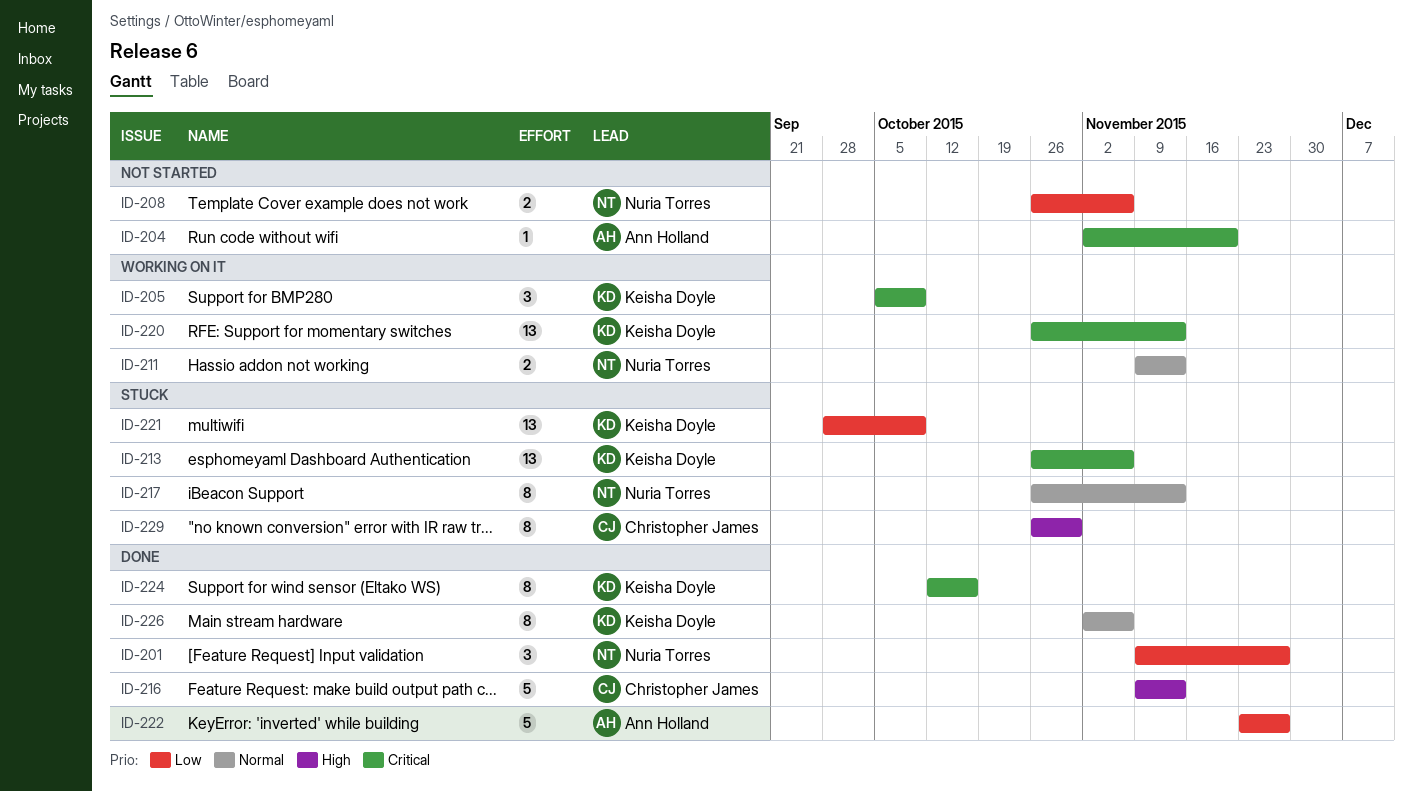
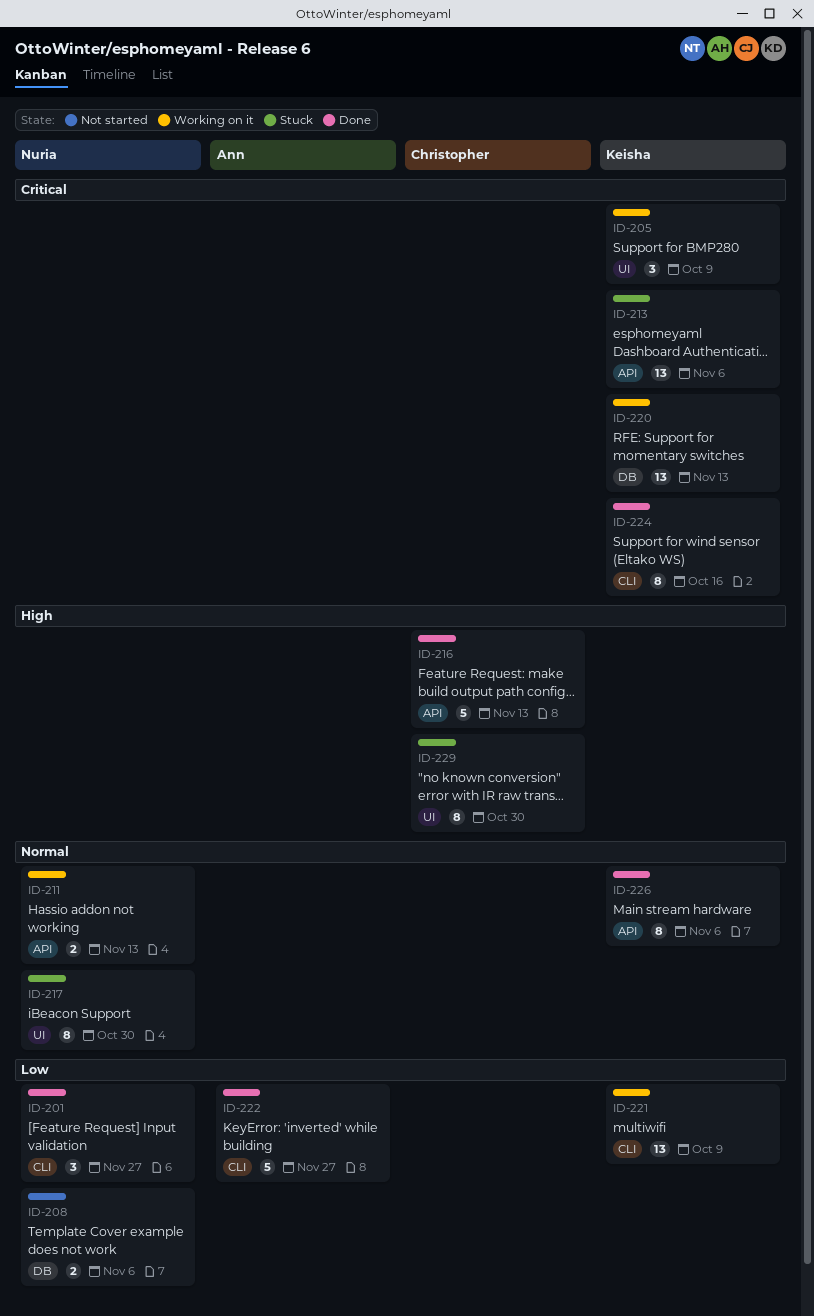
ID-204: present -> none
ID-217, due: Nov 13 -> Oct 30
ID-221, status: Stuck -> Working on it

